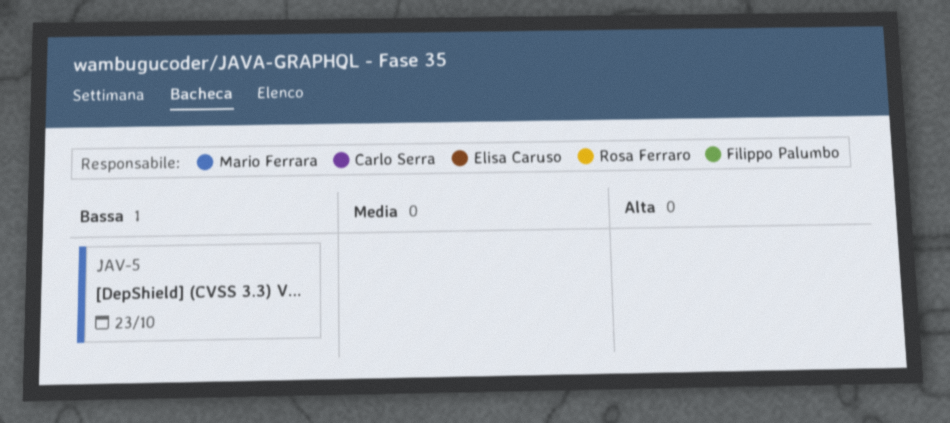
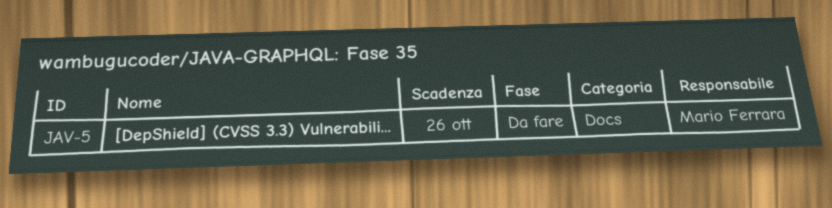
JAV-5, due: Oct 23 -> Oct 26

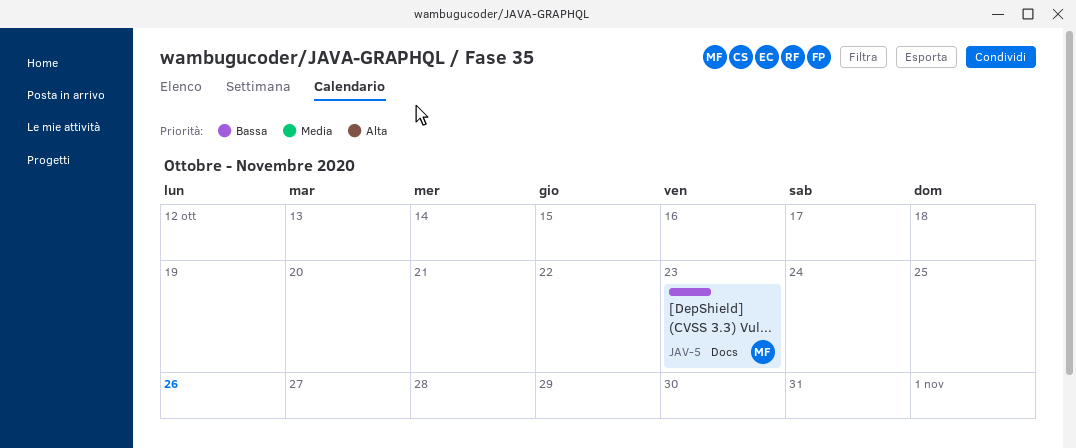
JAV-5, due: Oct 26 -> Oct 23

